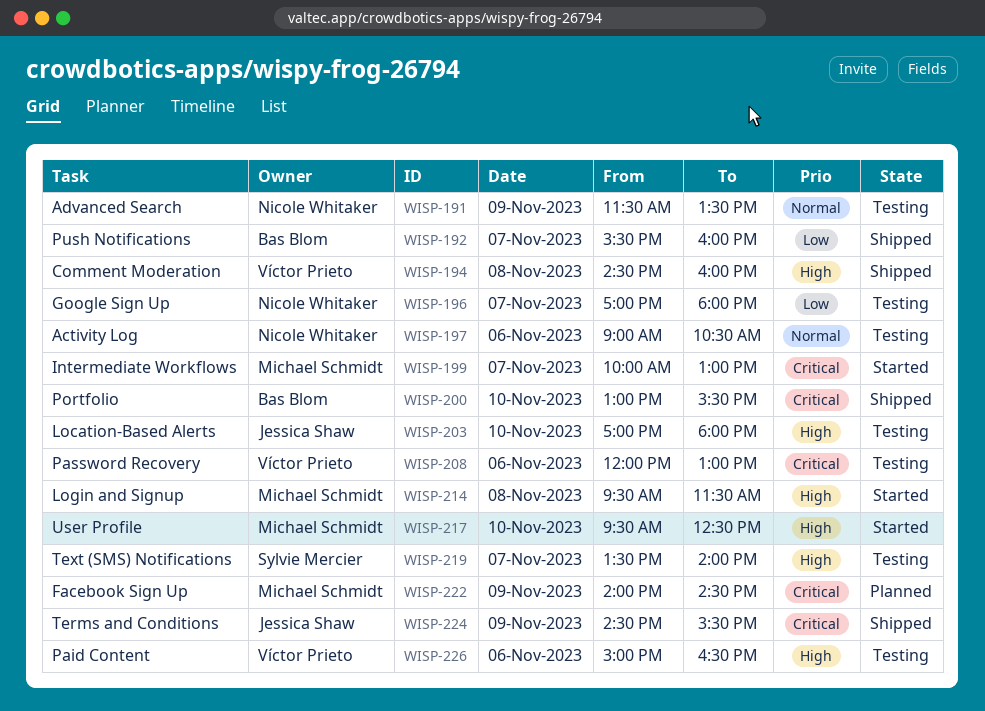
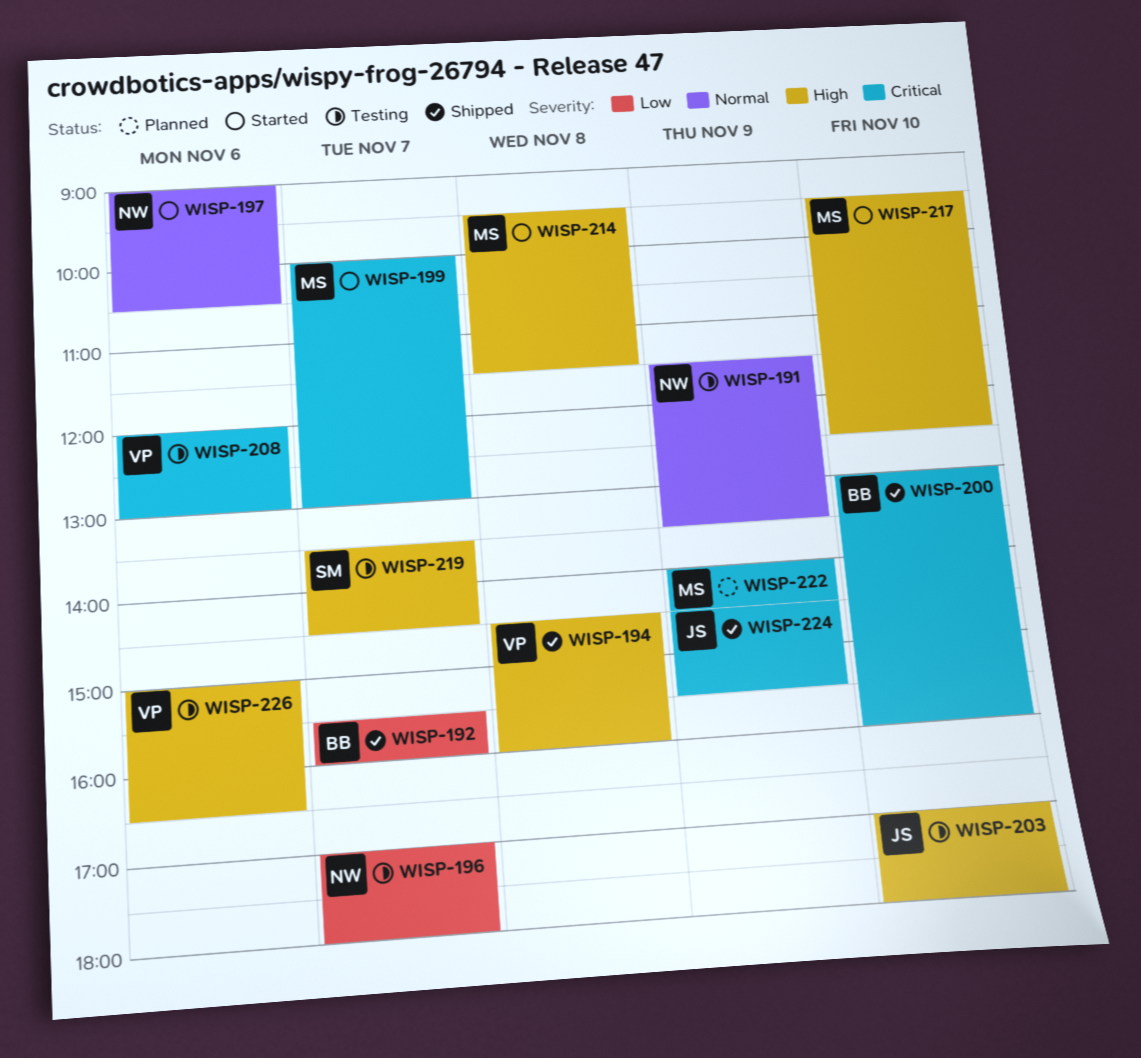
WISP-197, status: Testing -> Started
WISP-200, ends: 15:30 -> 16:00
WISP-219, ends: 14:00 -> 14:30

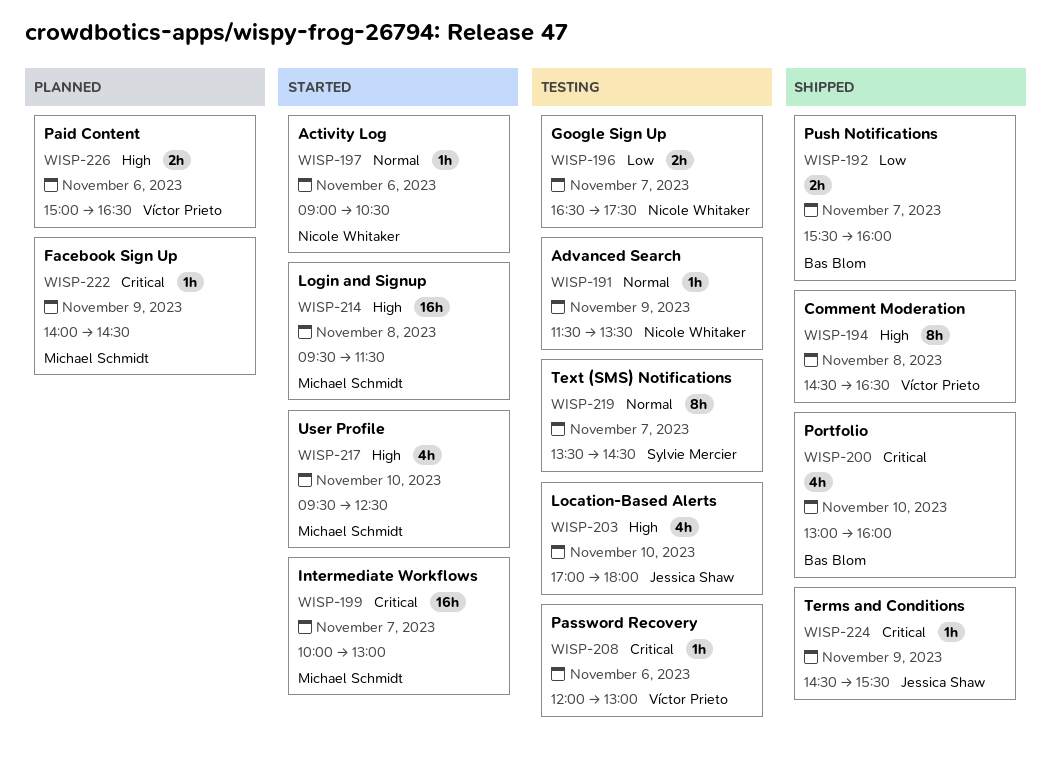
WISP-194, ends: 16:00 -> 16:30
WISP-196, begins: 17:00 -> 16:30
WISP-196, ends: 18:00 -> 17:30
WISP-219, priority: High -> Normal
WISP-226, status: Testing -> Planned

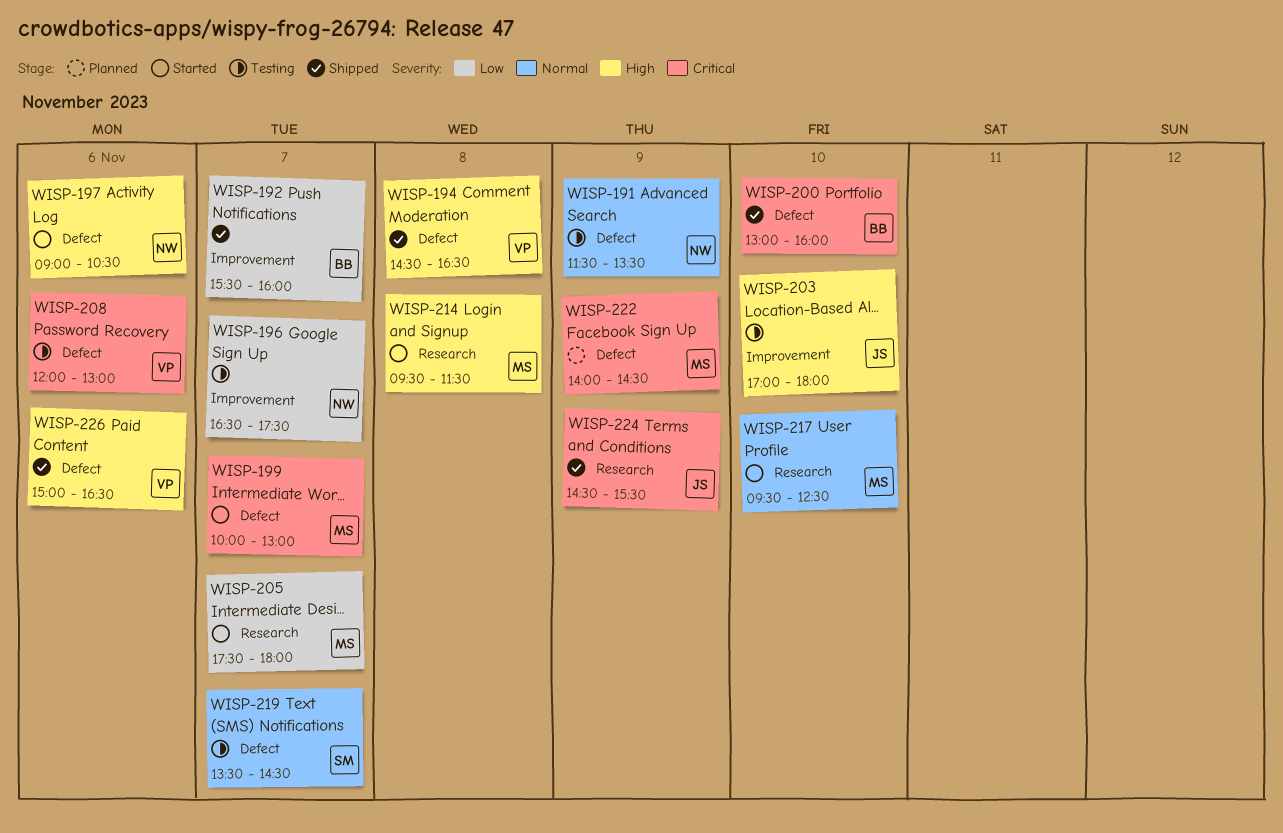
WISP-197, priority: Normal -> High
WISP-205: none -> present
WISP-217, priority: High -> Normal
WISP-226, status: Planned -> Shipped

